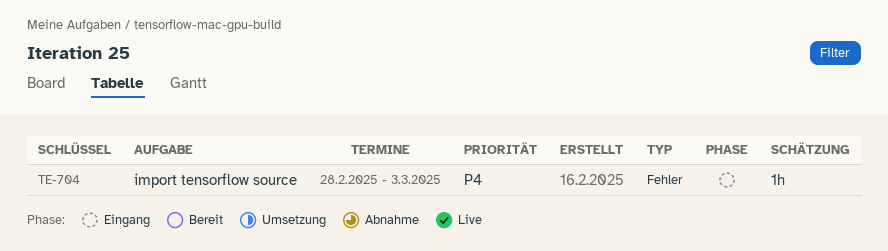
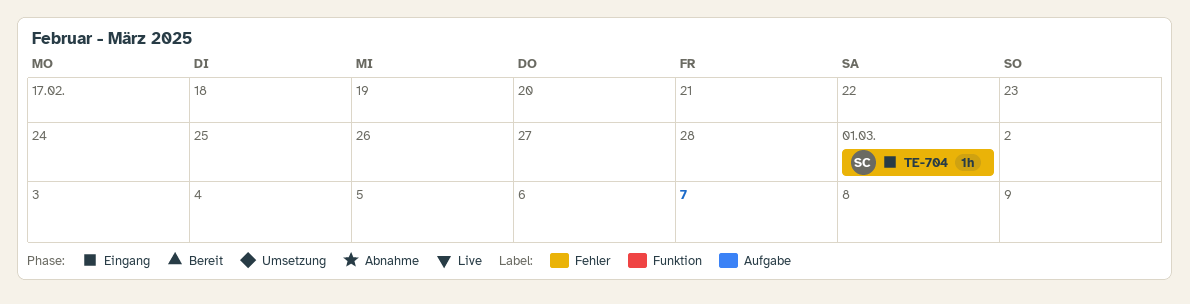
TE-704, start: Feb 28 -> Mar 1
TE-704, due: Mar 3 -> Mar 1

